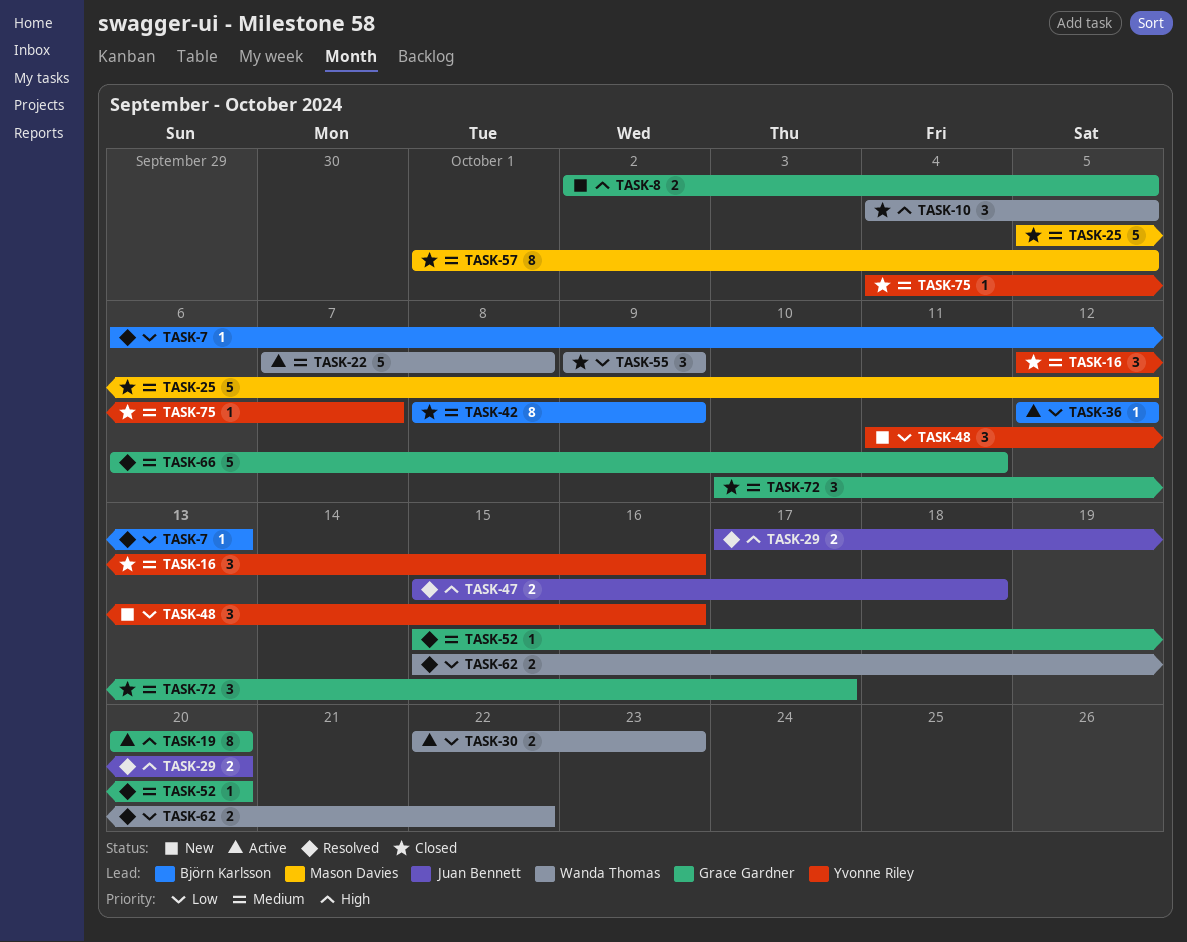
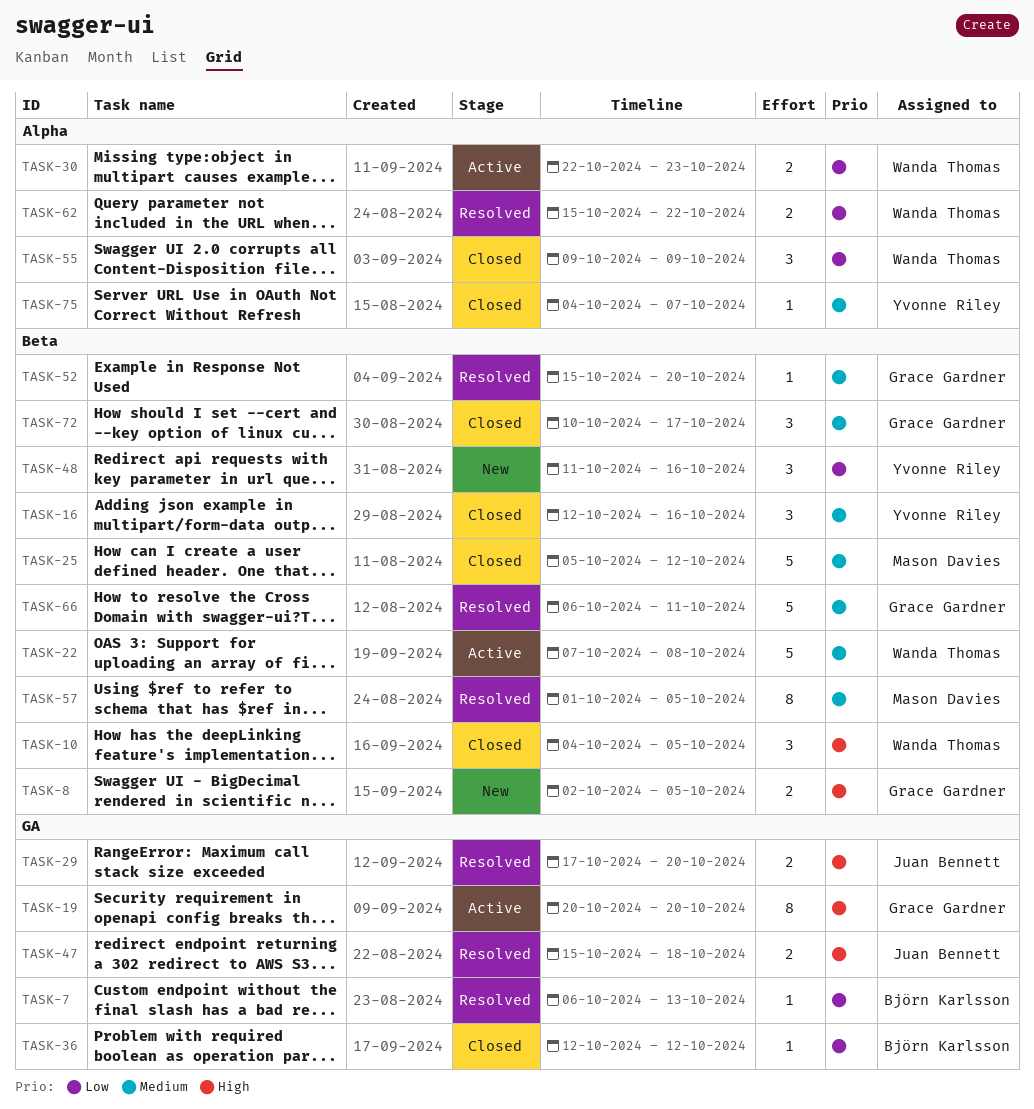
TASK-36, status: Active -> Closed
TASK-42: present -> none
TASK-57, status: Closed -> Resolved

